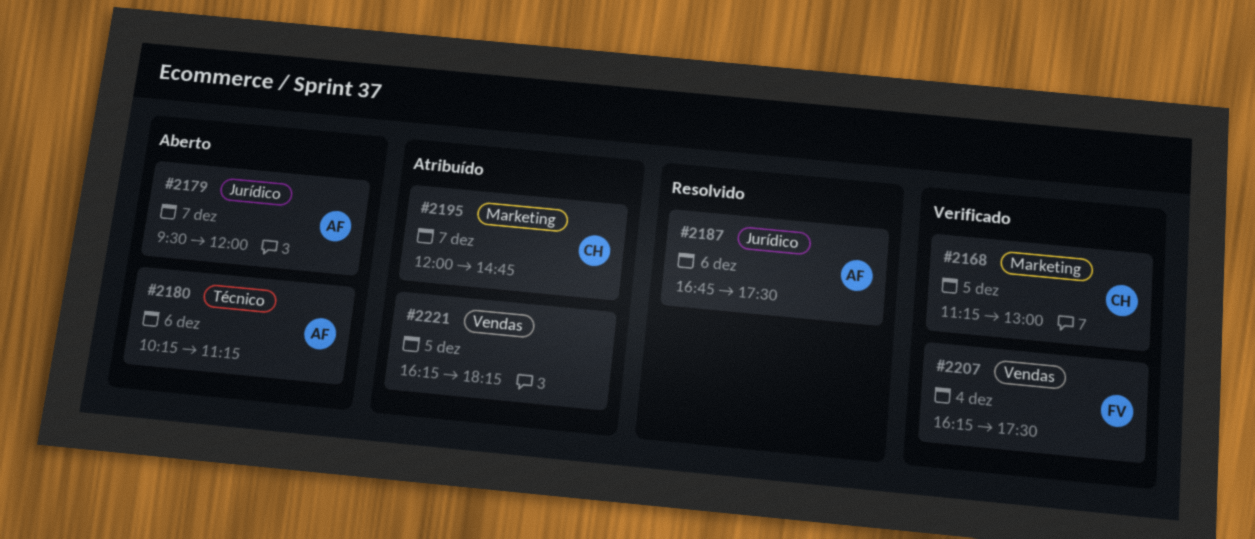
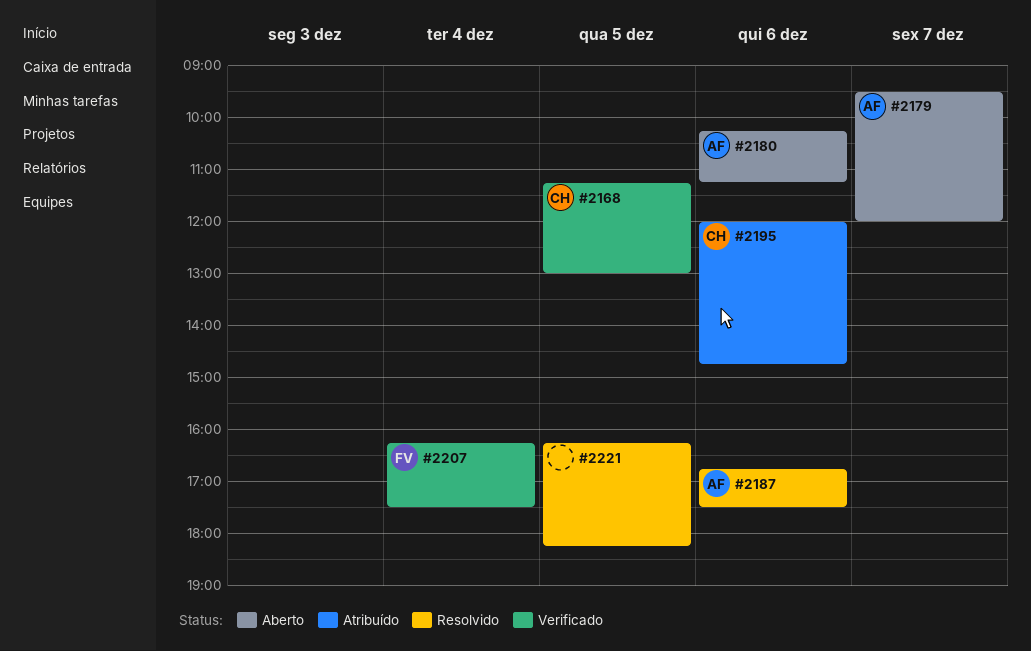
#2195, day: Dec 7 -> Dec 6
#2221, status: Atribuído -> Resolvido

